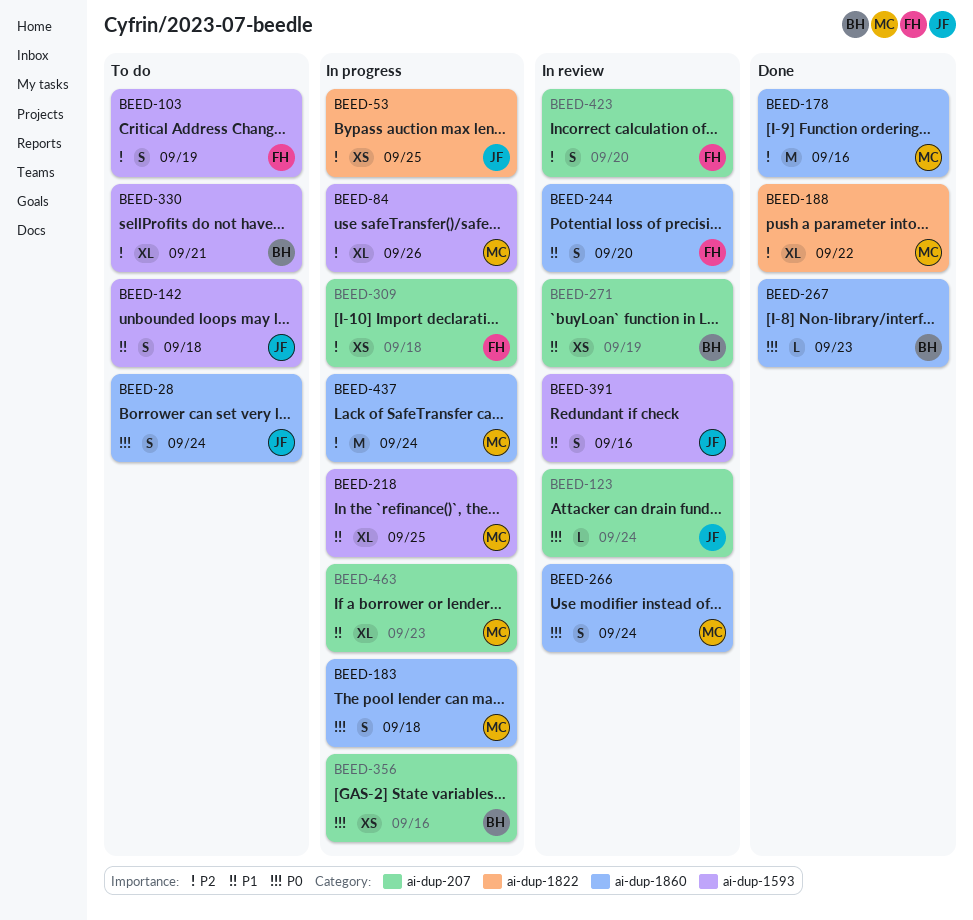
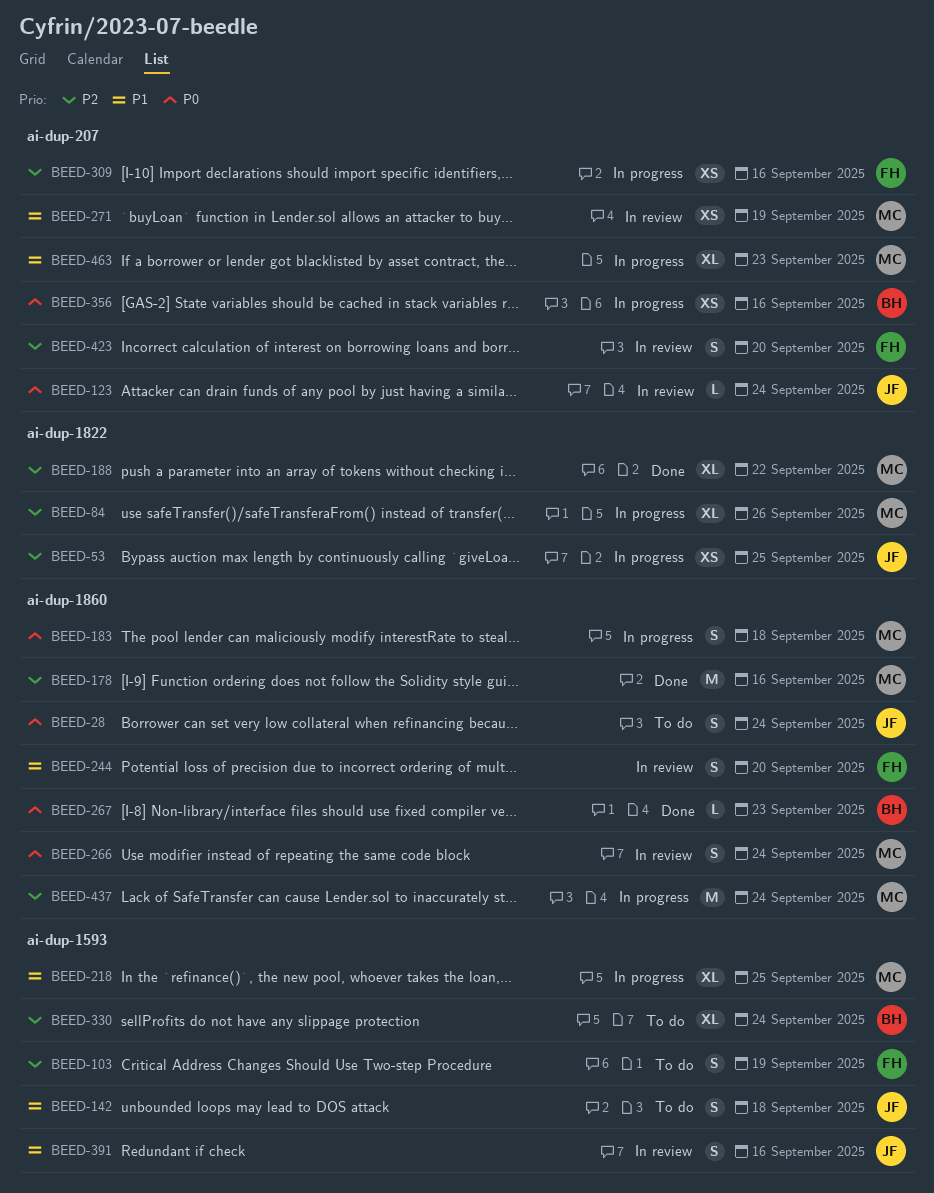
BEED-84, label: ai-dup-1593 -> ai-dup-1822
BEED-271, owner: BH -> MC
BEED-309, due: Sep 18 -> Sep 16
BEED-330, due: Sep 21 -> Sep 24

